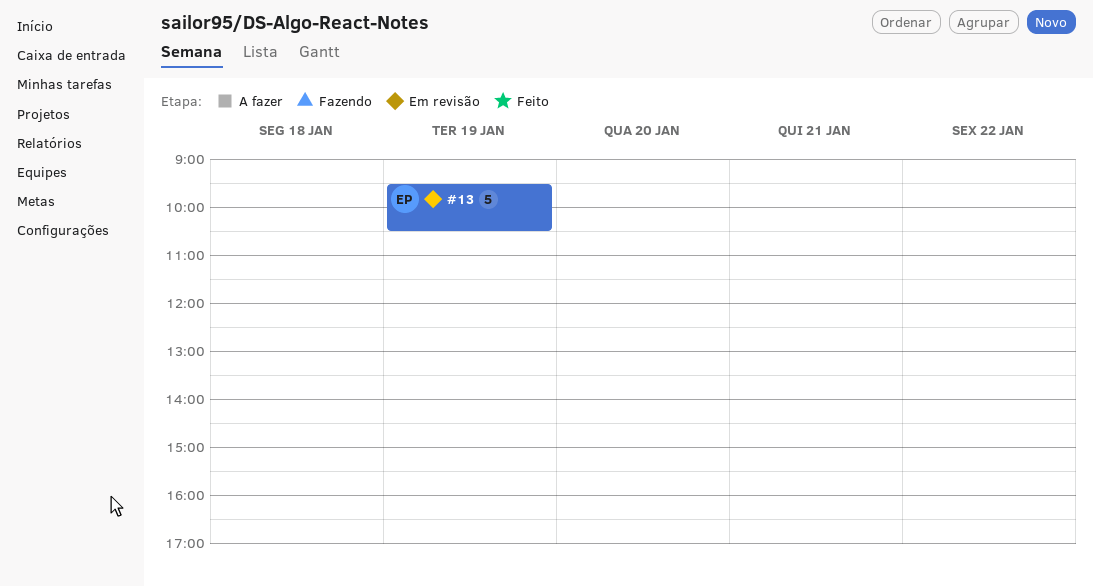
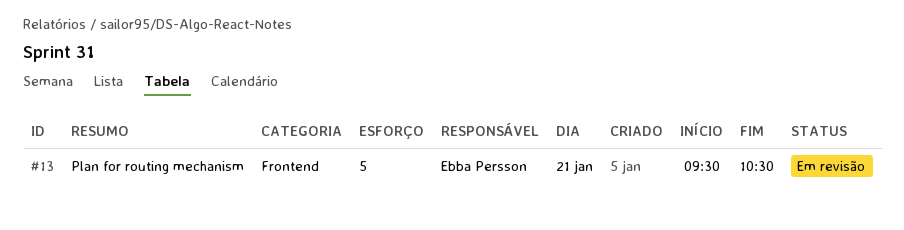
#13, day: Jan 19 -> Jan 21

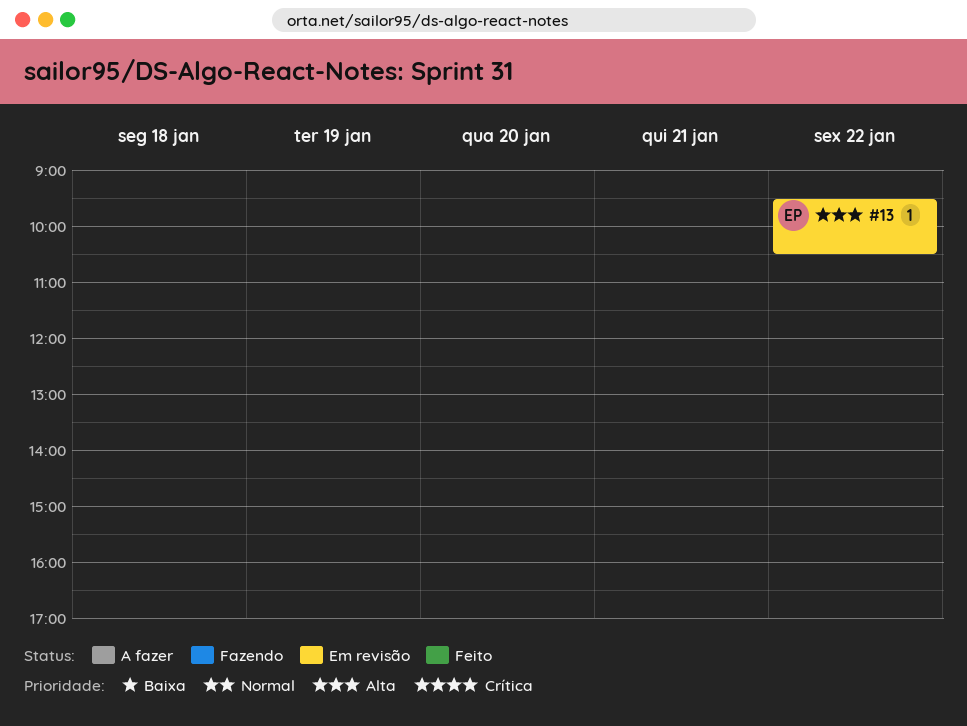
#13, estimate: 5 -> 1
#13, day: Jan 21 -> Jan 22

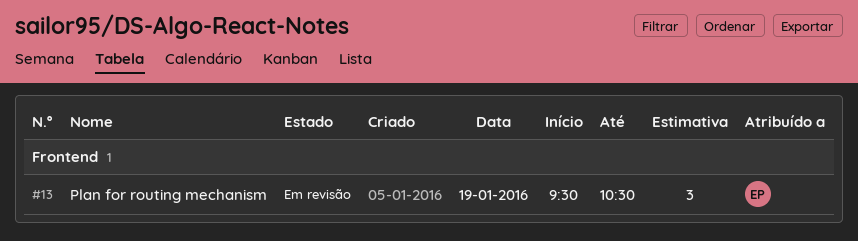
#13, estimate: 1 -> 3
#13, day: Jan 22 -> Jan 19

